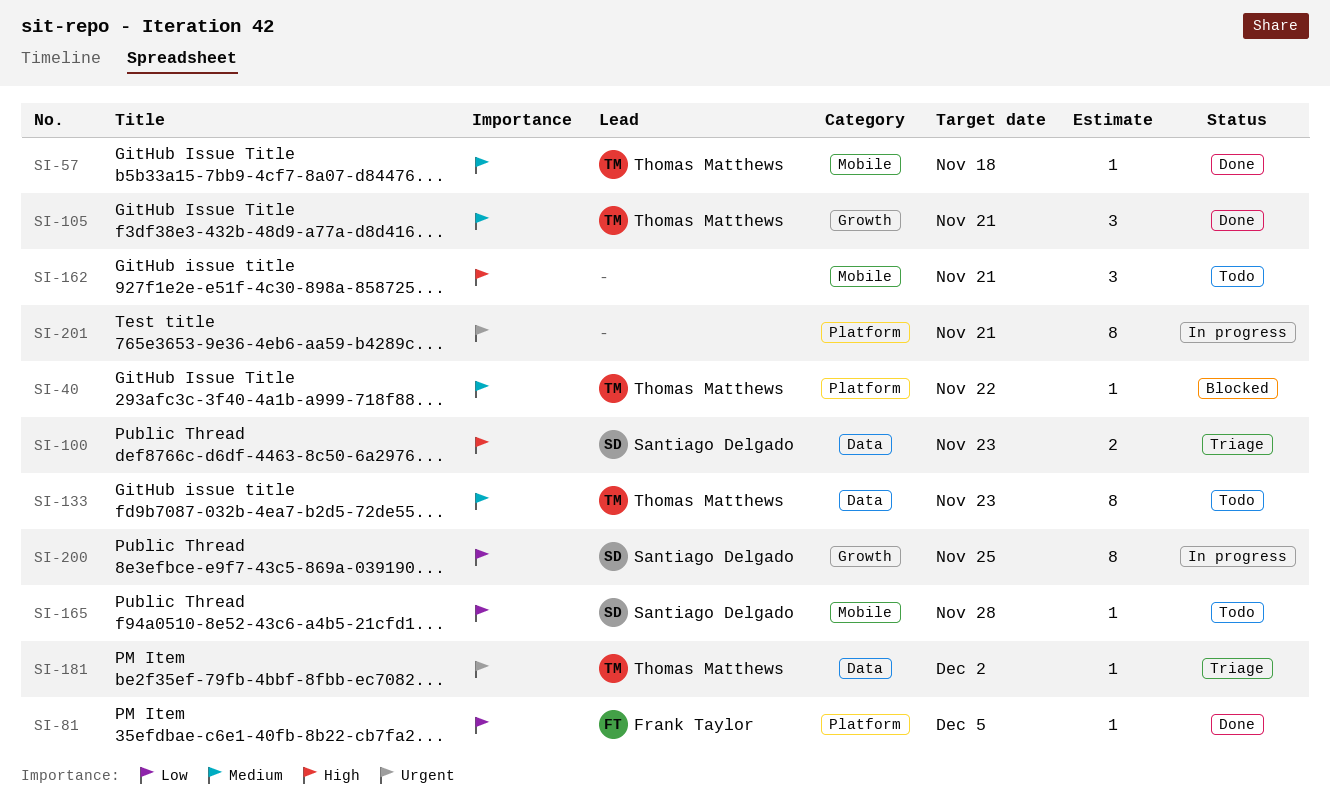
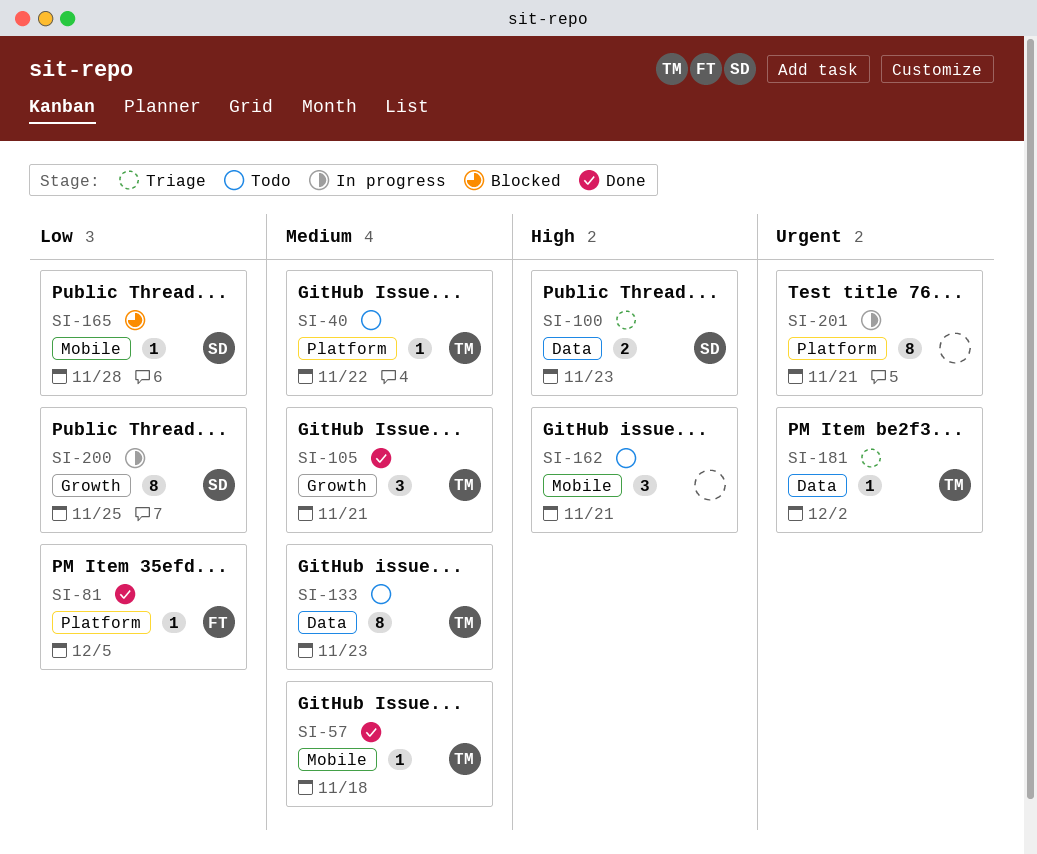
SI-40, status: Blocked -> Todo
SI-165, status: Todo -> Blocked

